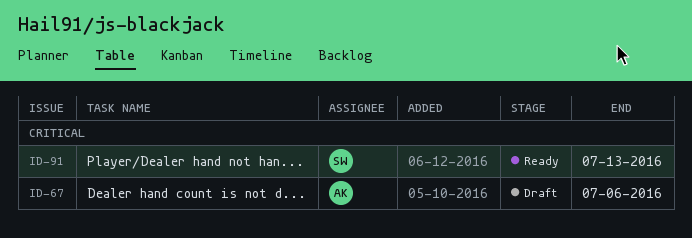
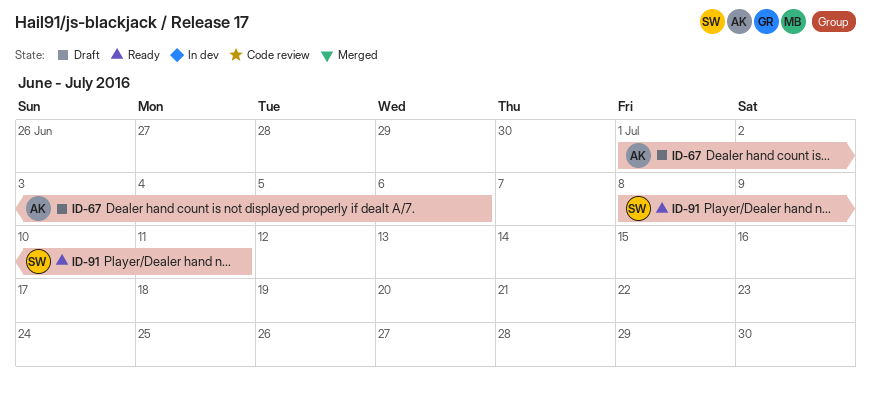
ID-91, due: Jul 13 -> Jul 11

